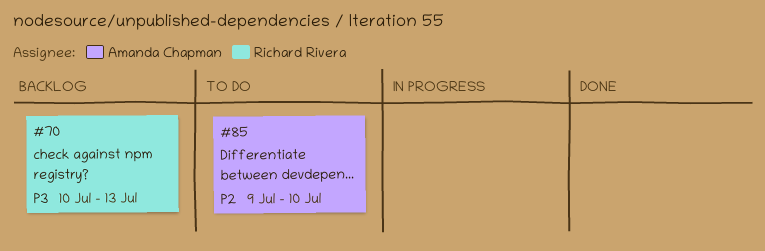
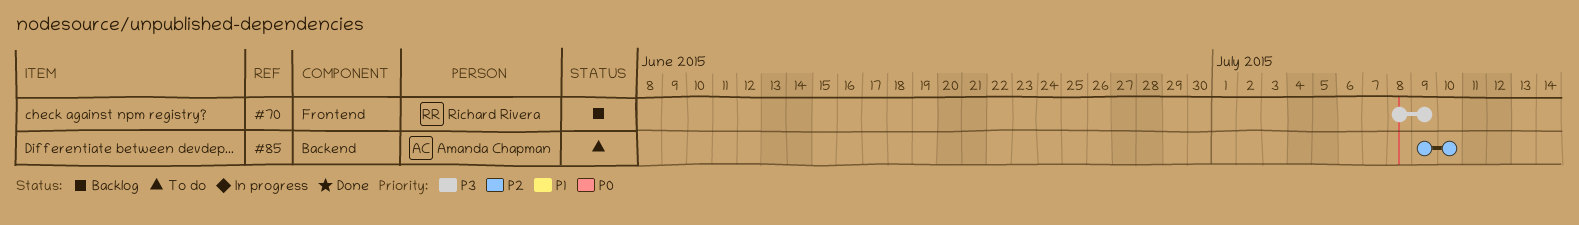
#70, start: Jul 10 -> Jul 8
#70, due: Jul 13 -> Jul 9

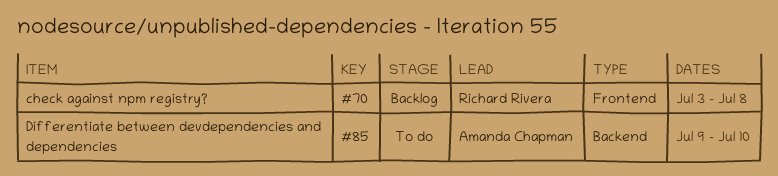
#70, start: Jul 8 -> Jul 3
#70, due: Jul 9 -> Jul 8

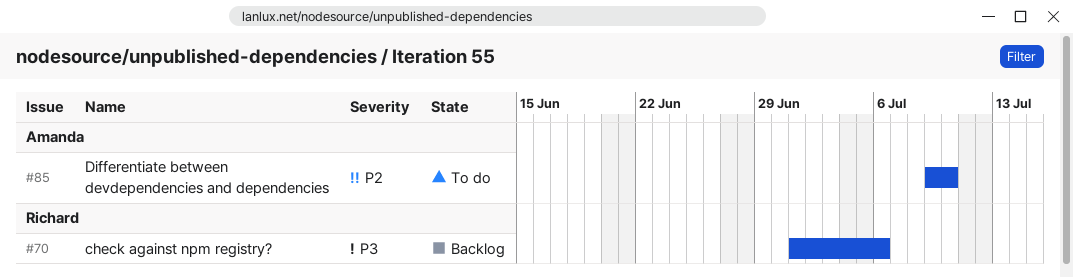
#70, start: Jul 3 -> Jul 1
#70, due: Jul 8 -> Jul 6

